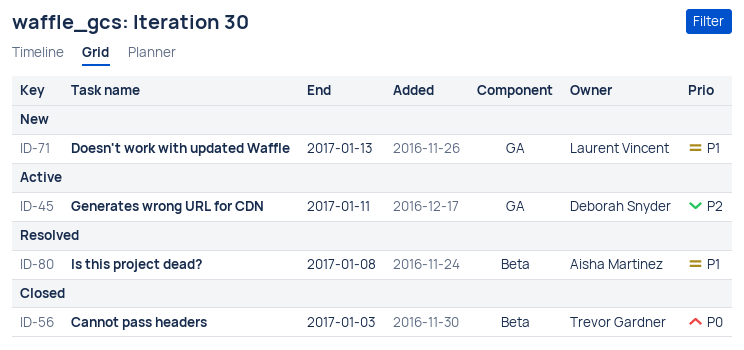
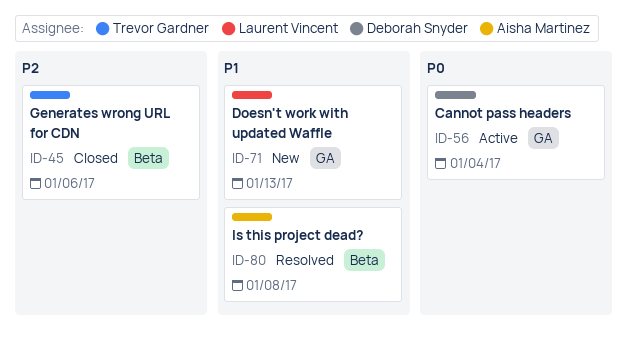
ID-45, status: Active -> Closed
ID-45, owner: Deborah Snyder -> Trevor Gardner
ID-45, label: GA -> Beta
ID-45, due: Jan 11 -> Jan 6
ID-56, status: Closed -> Active
ID-56, owner: Trevor Gardner -> Deborah Snyder
ID-56, label: Beta -> GA
ID-56, due: Jan 3 -> Jan 4

